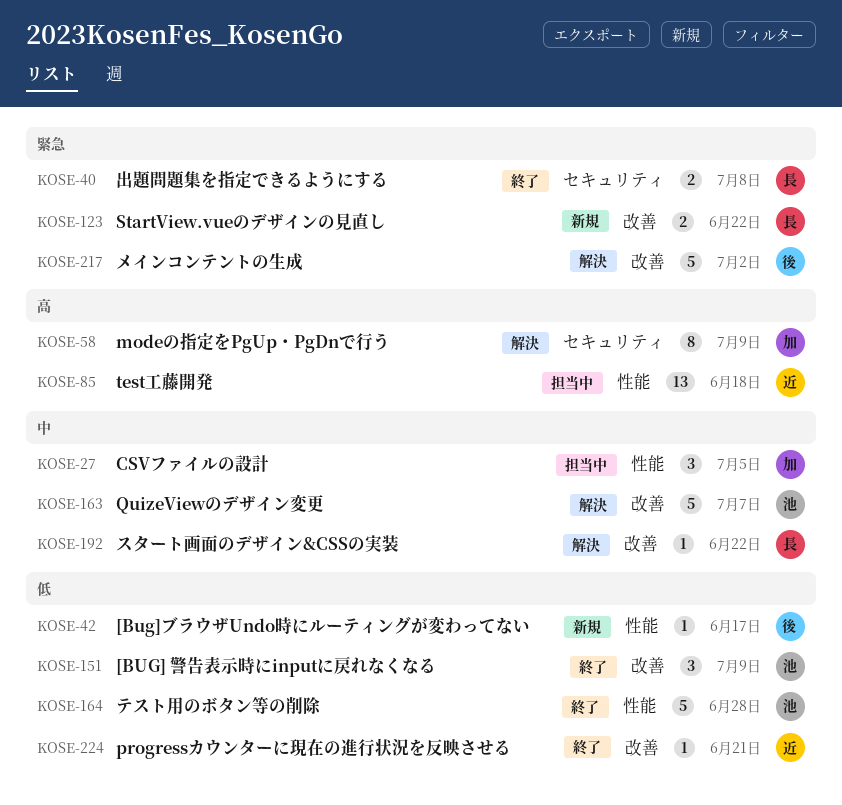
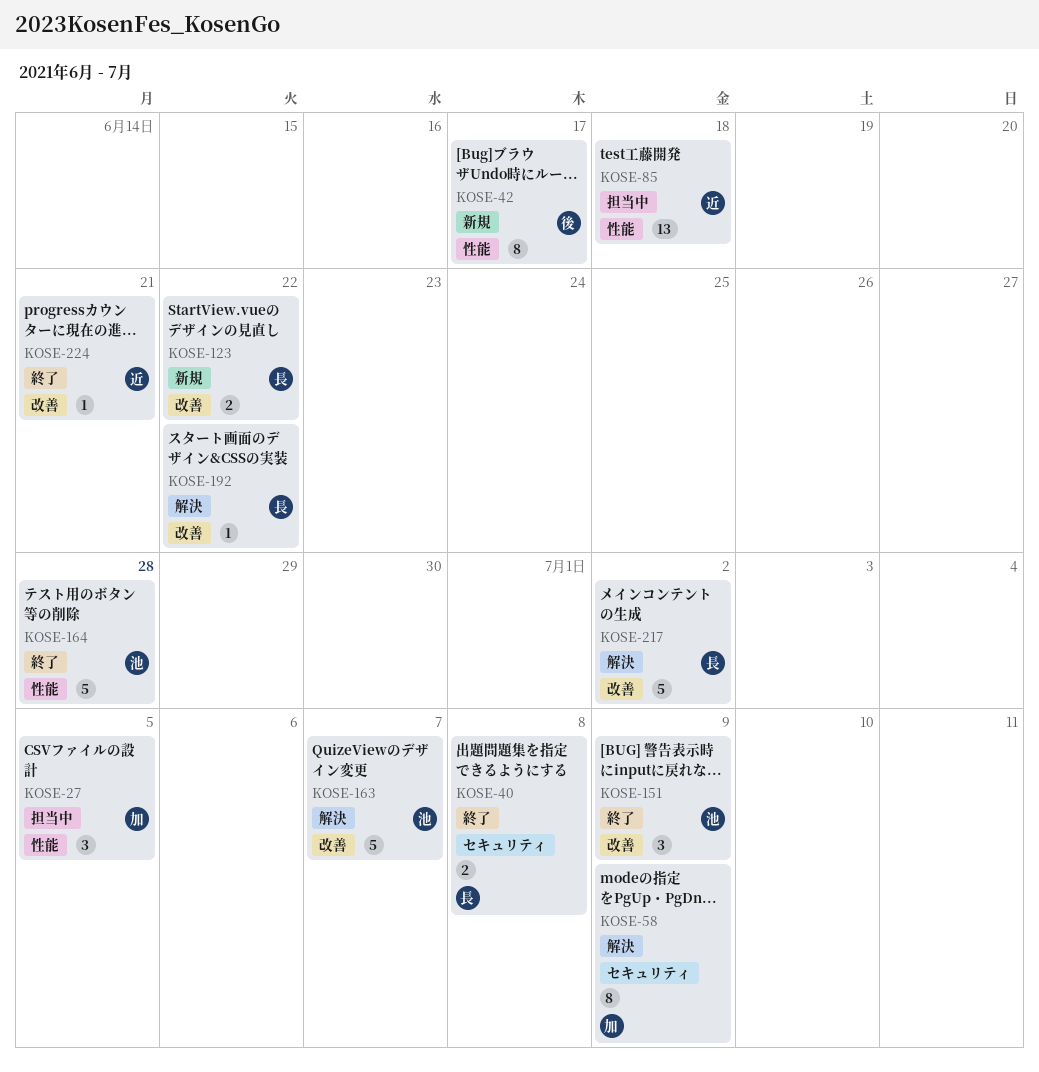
KOSE-42, estimate: 1 -> 8
KOSE-217, owner: 後 -> 長

